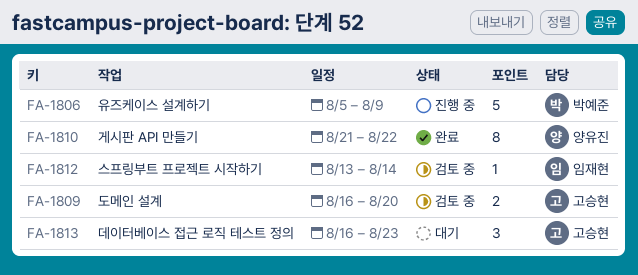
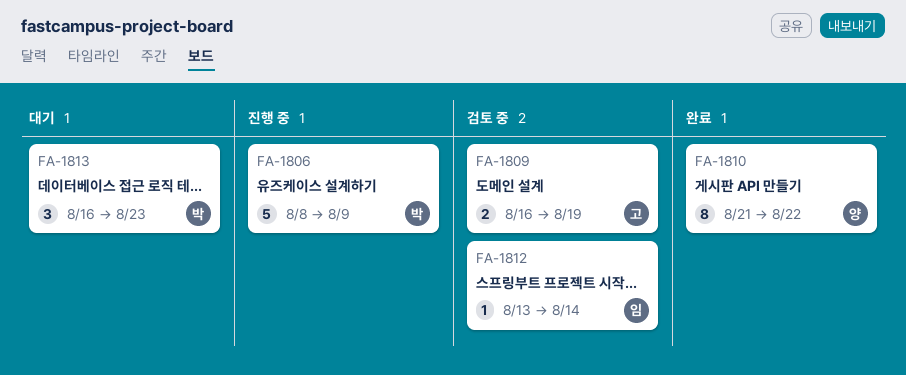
FA-1806, start: Aug 5 -> Aug 8
FA-1809, due: Aug 20 -> Aug 19
FA-1813, owner: 고승현 -> 박예준

